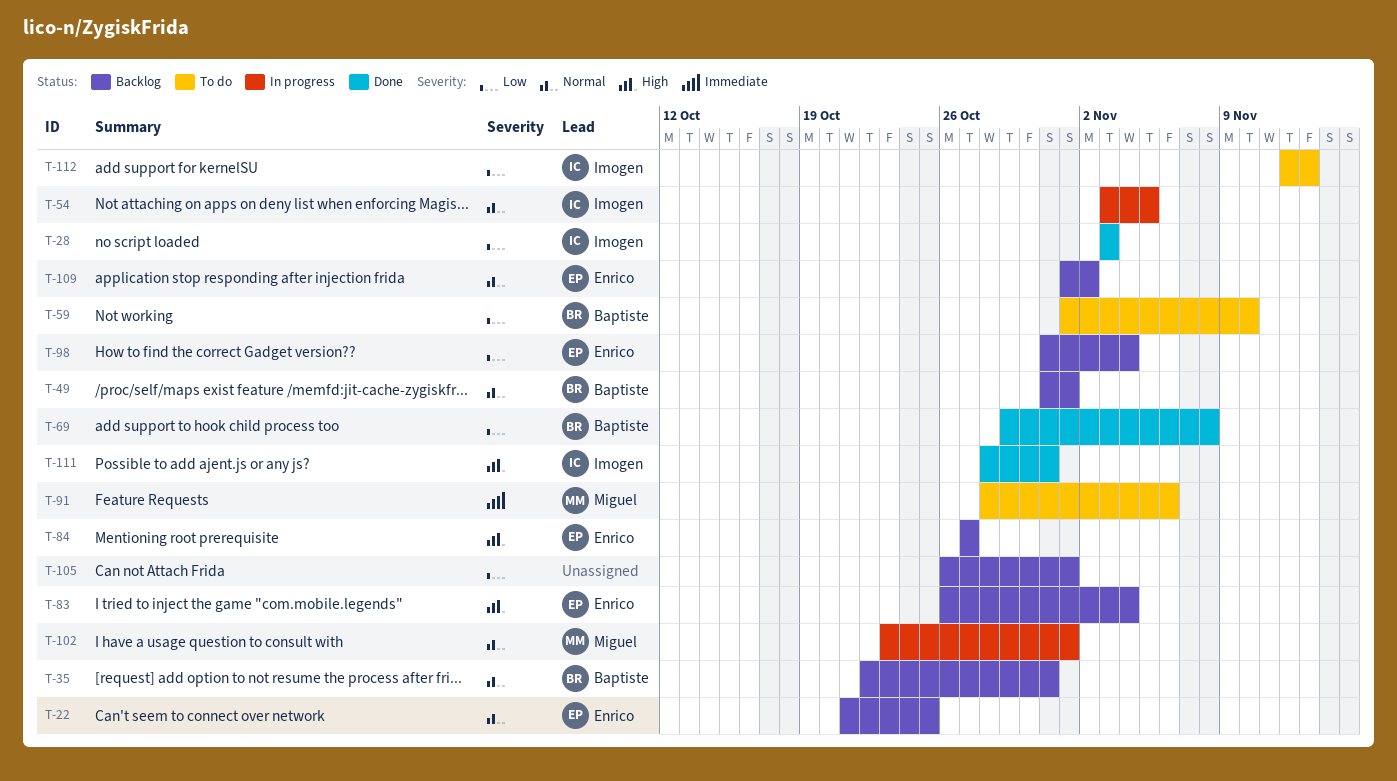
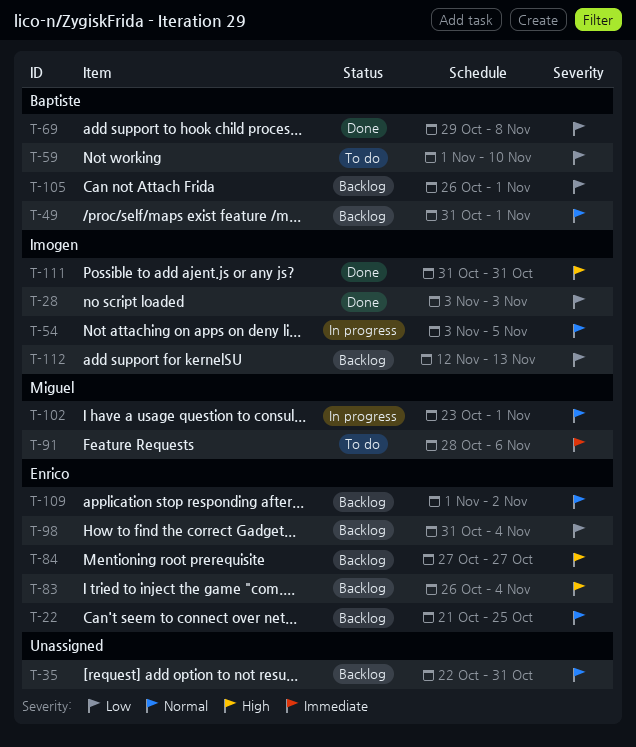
T-35, owner: Baptiste -> none
T-105, owner: none -> Baptiste
T-111, start: Oct 28 -> Oct 31
T-112, status: To do -> Backlog

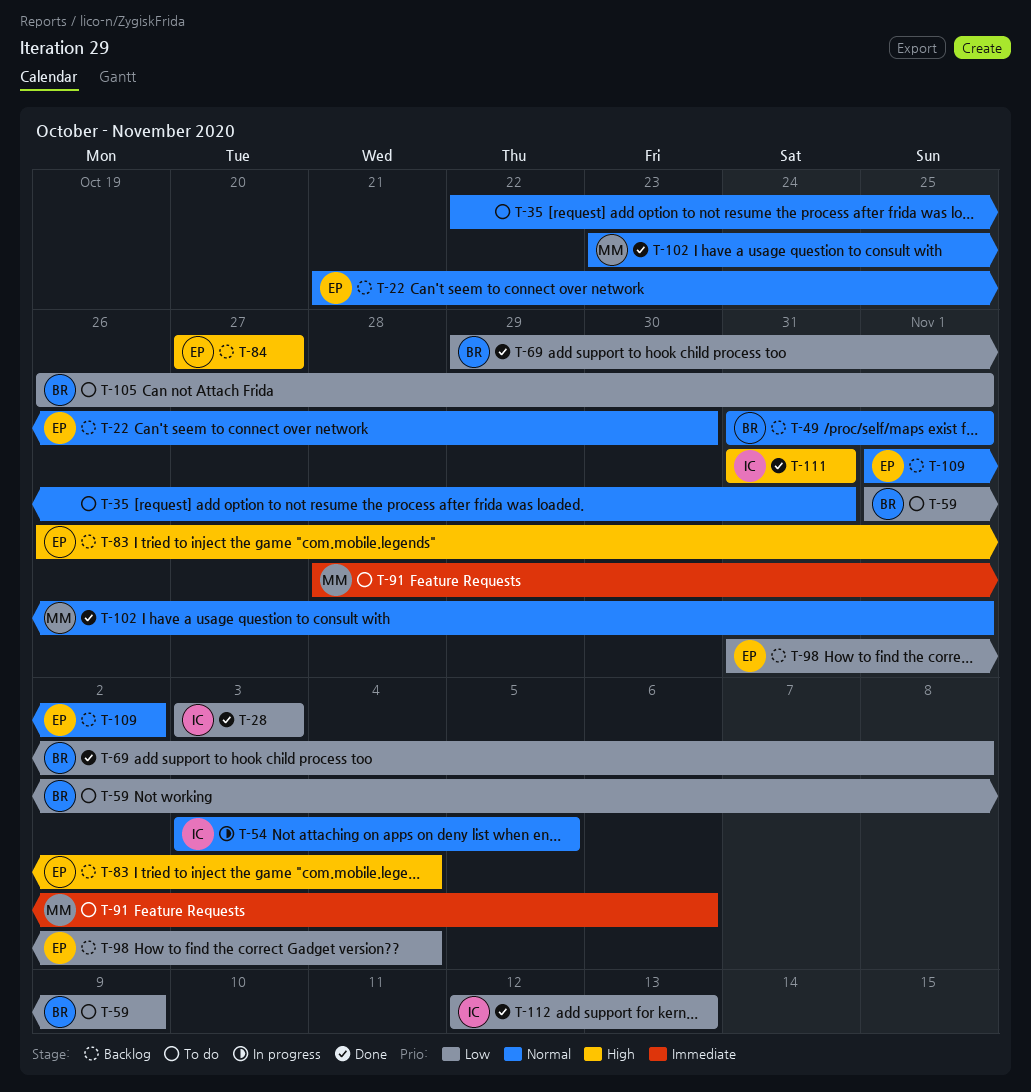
T-22, due: Oct 25 -> Oct 30
T-35, status: Backlog -> To do
T-59, due: Nov 10 -> Nov 9
T-102, status: In progress -> Done
T-105, status: Backlog -> To do
T-112, status: Backlog -> Done

